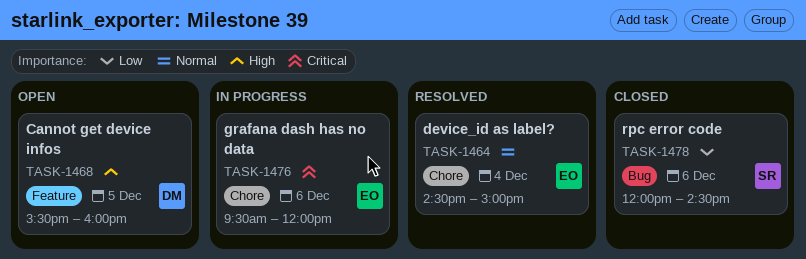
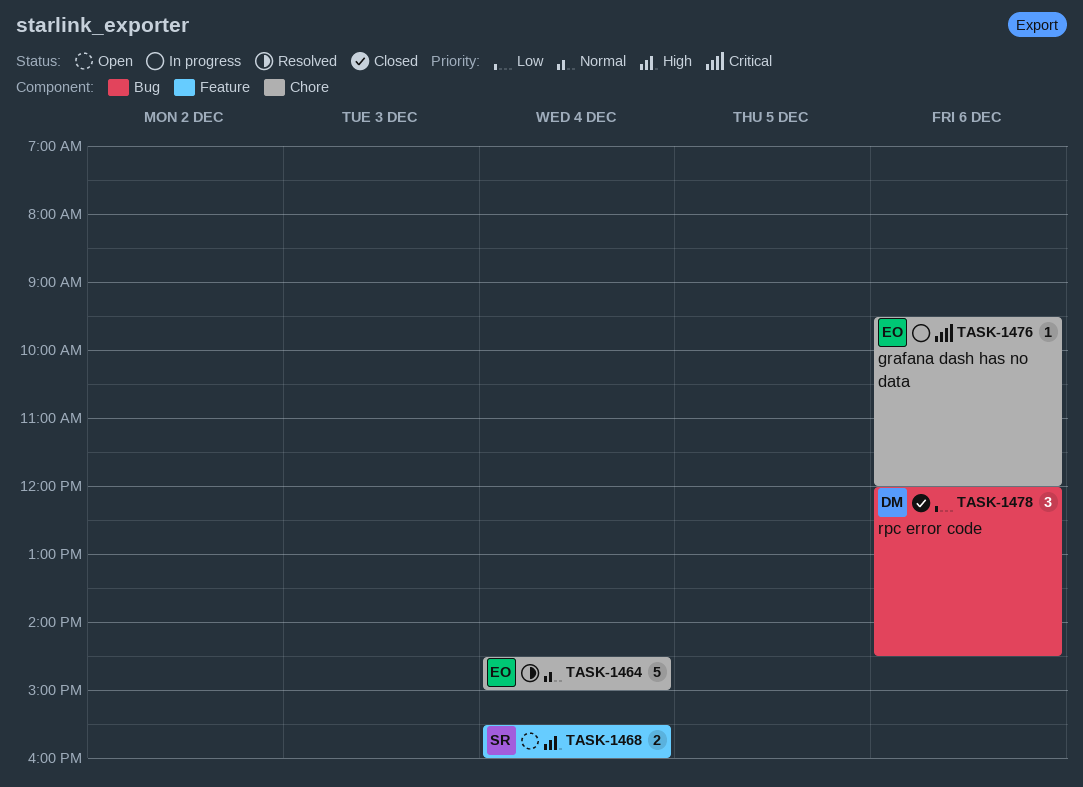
TASK-1468, owner: DM -> SR
TASK-1468, day: Dec 5 -> Dec 4
TASK-1478, owner: SR -> DM

